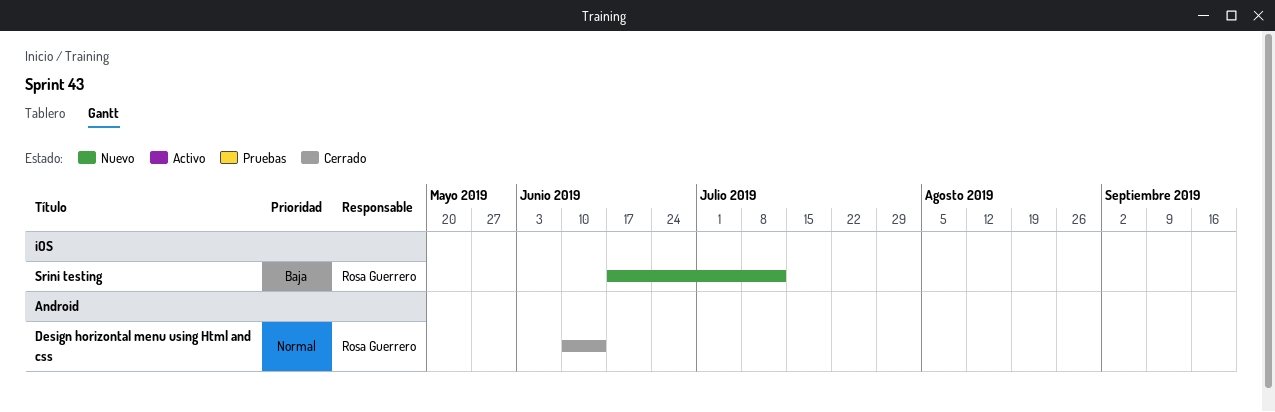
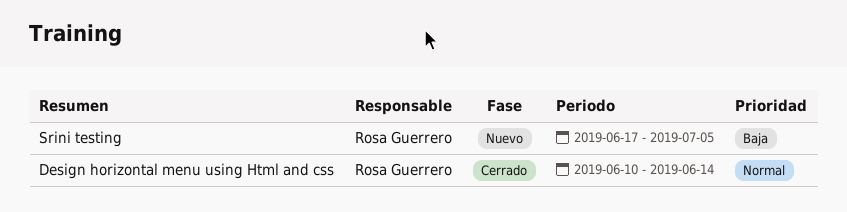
Srini testing, due: Jul 12 -> Jul 5

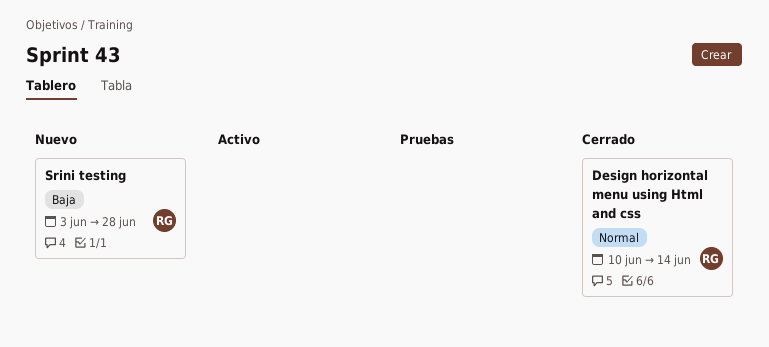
Srini testing, start: Jun 17 -> Jun 3
Srini testing, due: Jul 5 -> Jun 28

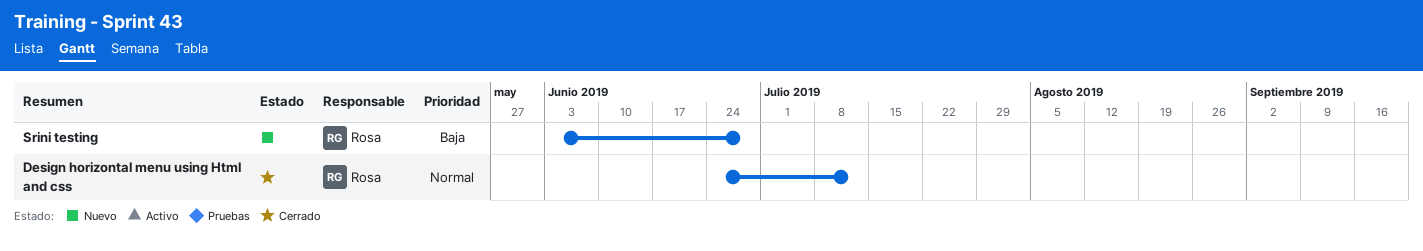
Design horizontal menu using Html and css, start: Jun 10 -> Jun 24
Design horizontal menu using Html and css, due: Jun 14 -> Jul 12

